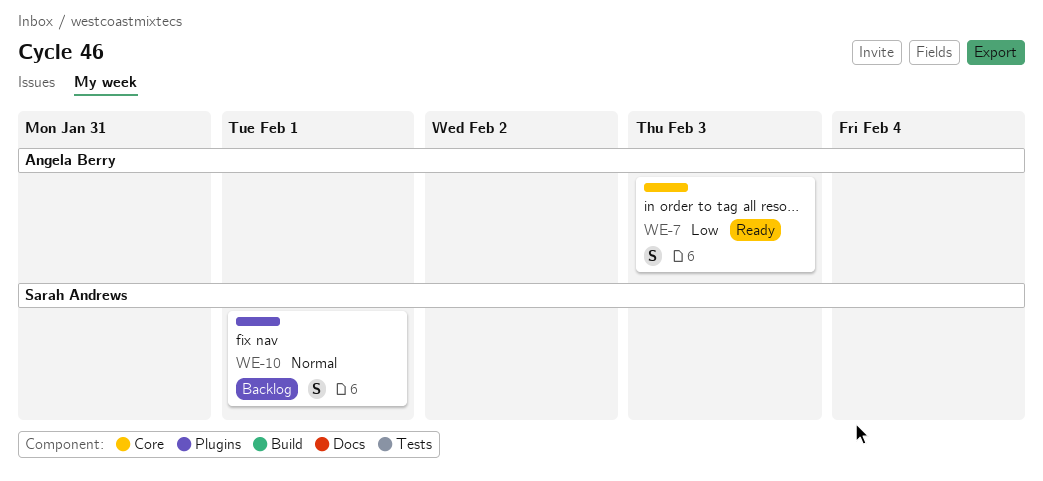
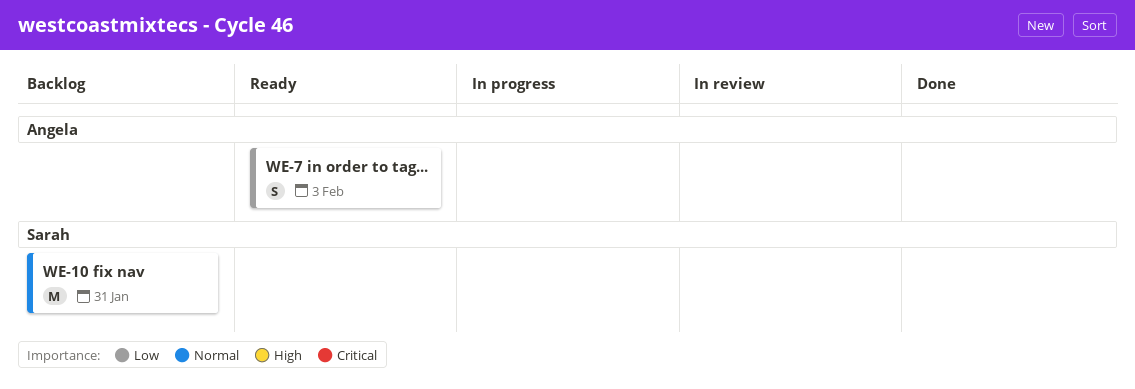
WE-10, estimate: S -> M
WE-10, due: Feb 1 -> Jan 31

